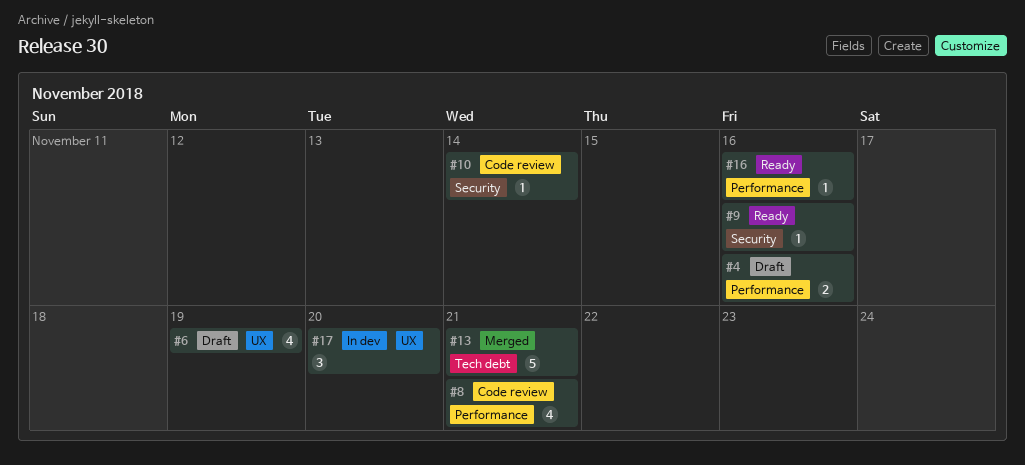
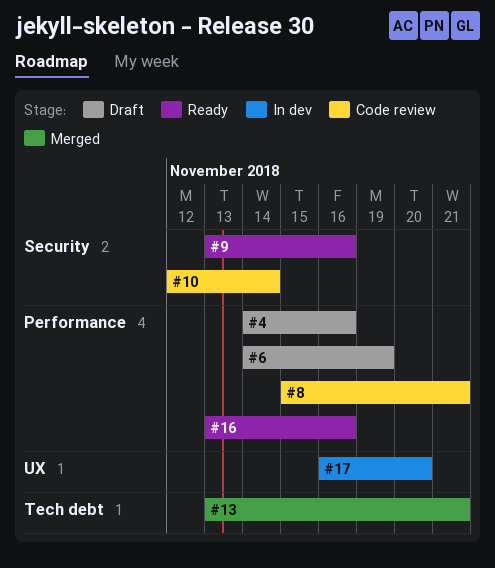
#6, label: UX -> Performance

